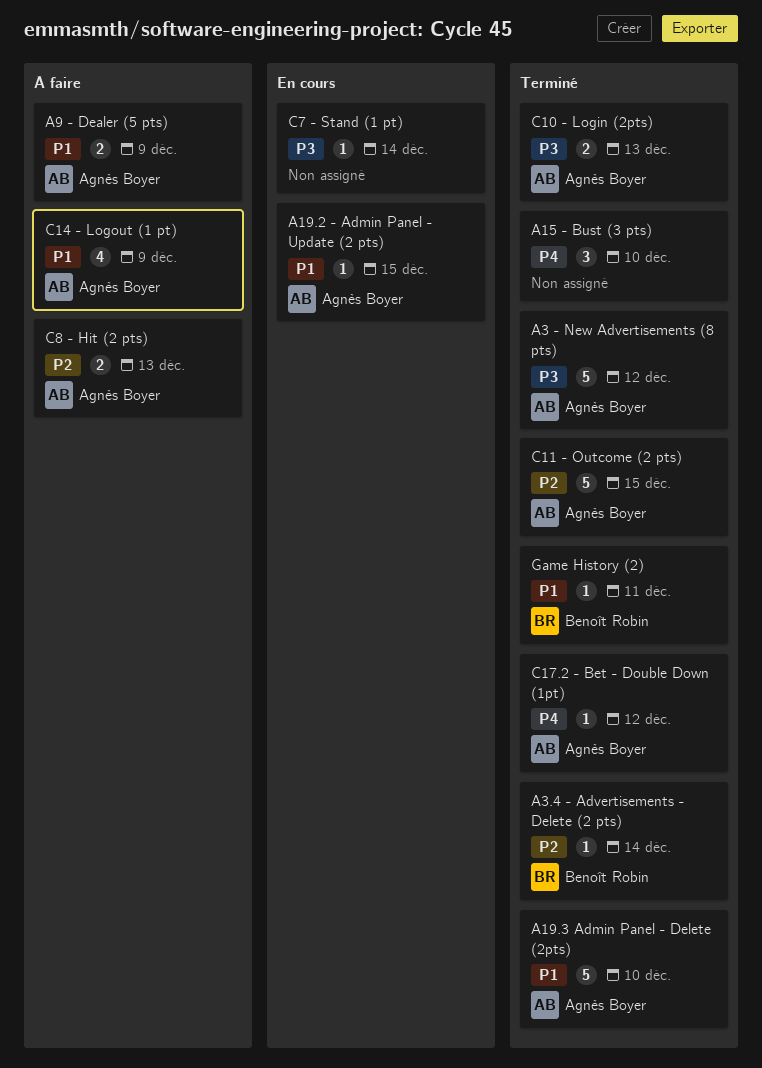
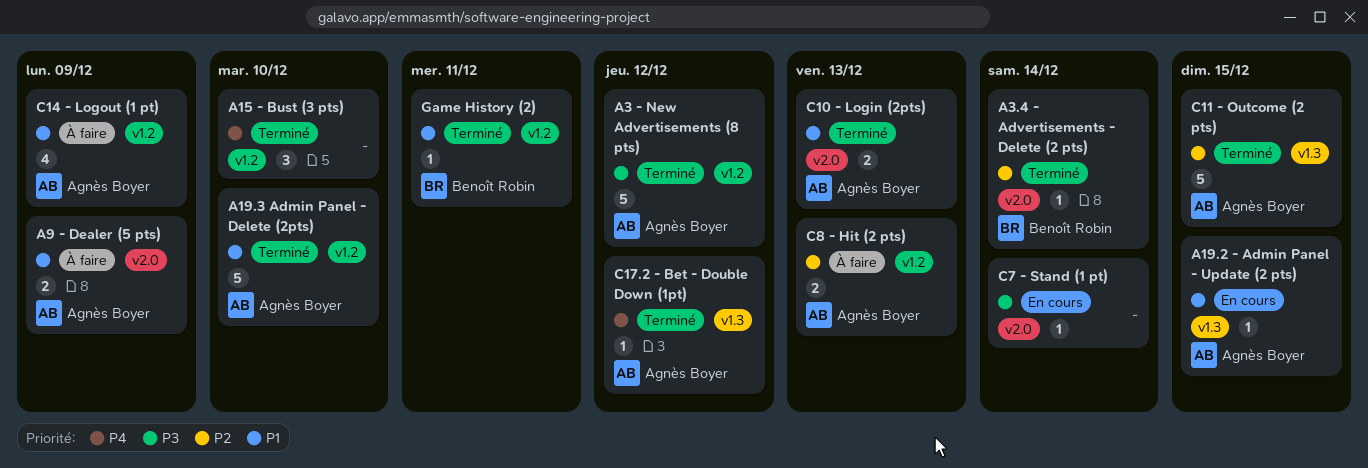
C10 - Login (2pts), priority: P3 -> P1

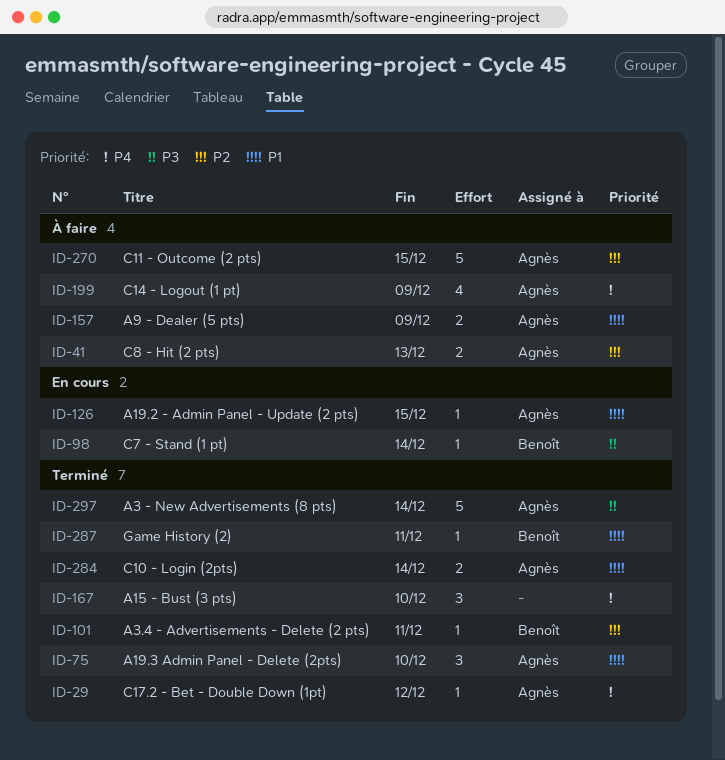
A19.3 Admin Panel - Delete (2pts), estimate: 5 -> 3
A3 - New Advertisements (8 pts), due: Dec 12 -> Dec 14
A3.4 - Advertisements - Delete (2 pts), due: Dec 14 -> Dec 11
C10 - Login (2pts), due: Dec 13 -> Dec 14
C11 - Outcome (2 pts), status: Terminé -> À faire
C14 - Logout (1 pt), priority: P1 -> P4
C7 - Stand (1 pt), owner: none -> Benoît Robin

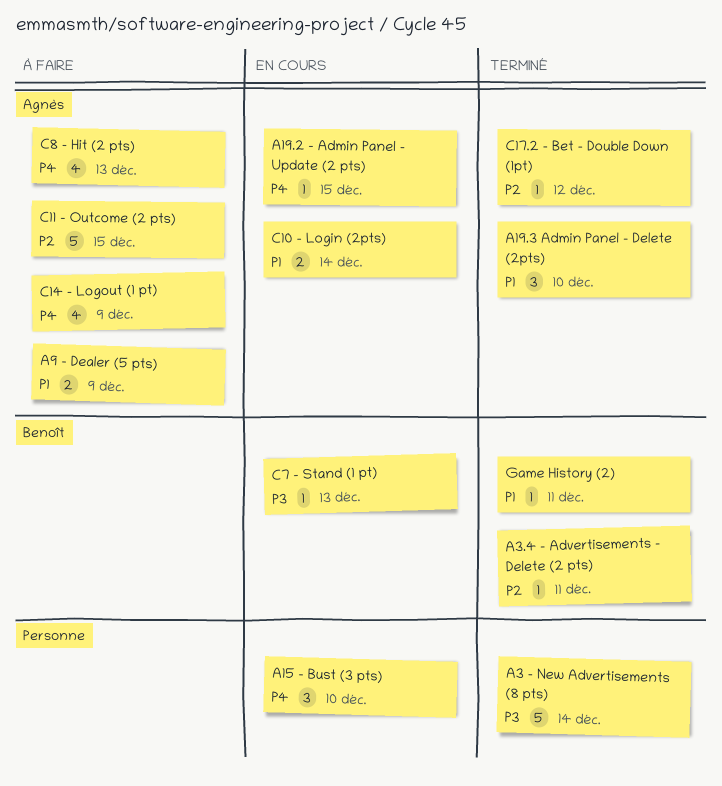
A15 - Bust (3 pts), status: Terminé -> En cours
A19.2 - Admin Panel - Update (2 pts), priority: P1 -> P4
A3 - New Advertisements (8 pts), owner: Agnès -> none
C10 - Login (2pts), status: Terminé -> En cours
C17.2 - Bet - Double Down (1pt), priority: P4 -> P2
C7 - Stand (1 pt), due: Dec 14 -> Dec 13
C8 - Hit (2 pts), priority: P2 -> P4
C8 - Hit (2 pts), estimate: 2 -> 4

